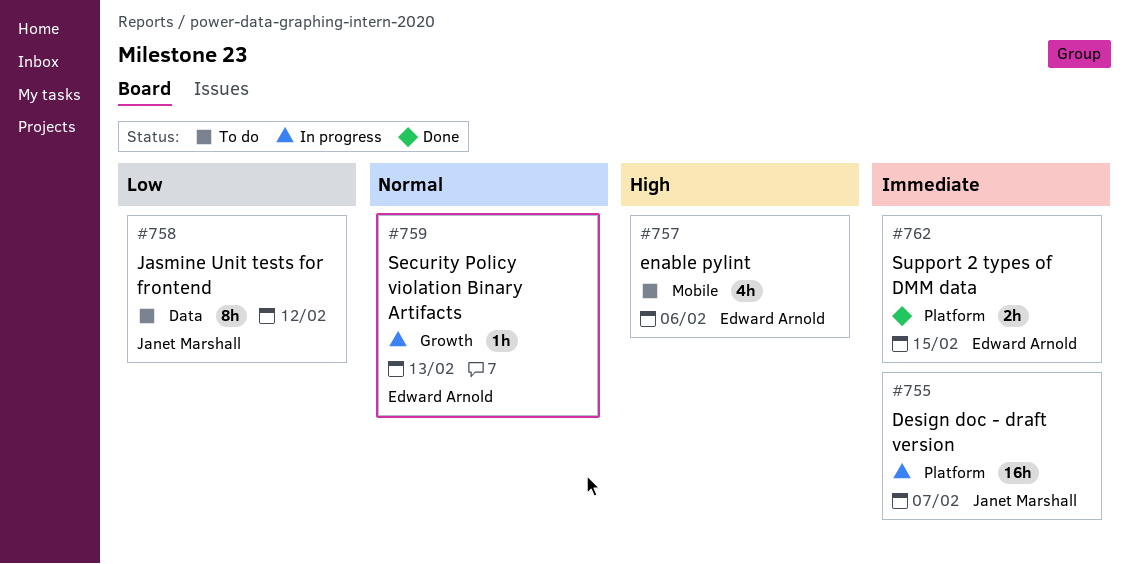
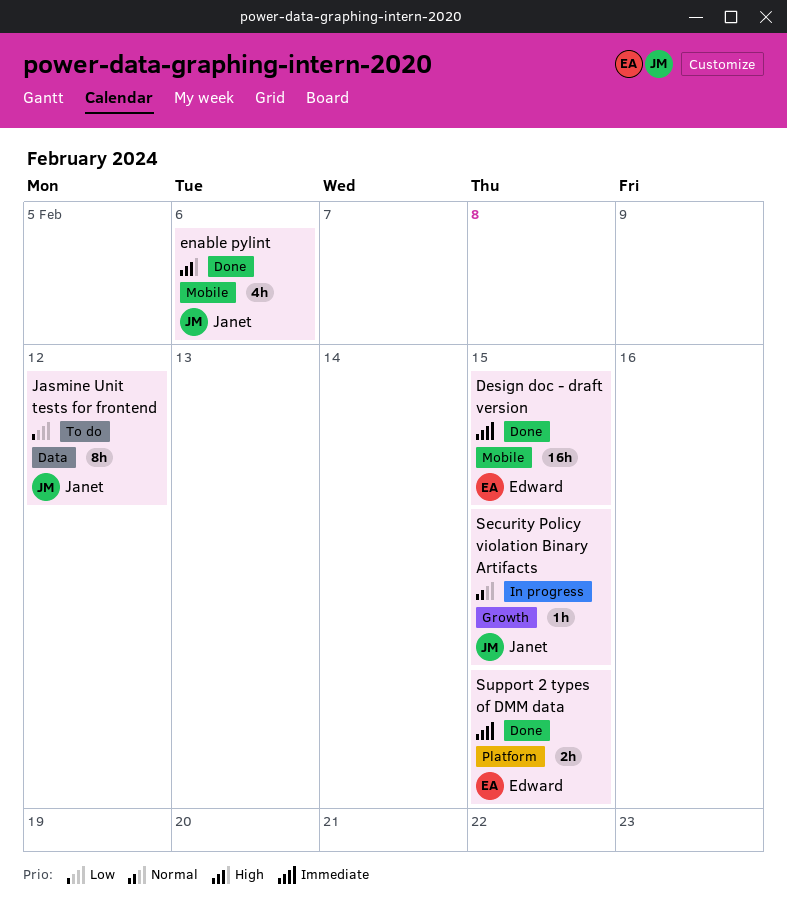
Design doc - draft version, status: In progress -> Done
Design doc - draft version, owner: Janet Marshall -> Edward Arnold
Design doc - draft version, label: Platform -> Mobile
Design doc - draft version, due: Feb 7 -> Feb 15
enable pylint, status: To do -> Done
enable pylint, owner: Edward Arnold -> Janet Marshall
Security Policy violation Binary Artifacts, owner: Edward Arnold -> Janet Marshall
Security Policy violation Binary Artifacts, due: Feb 13 -> Feb 15

